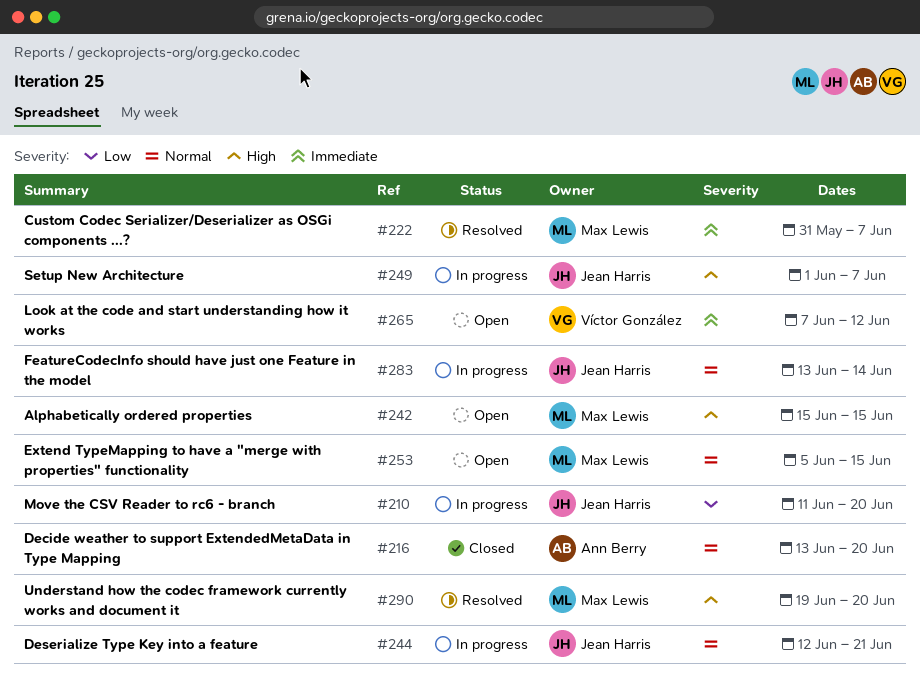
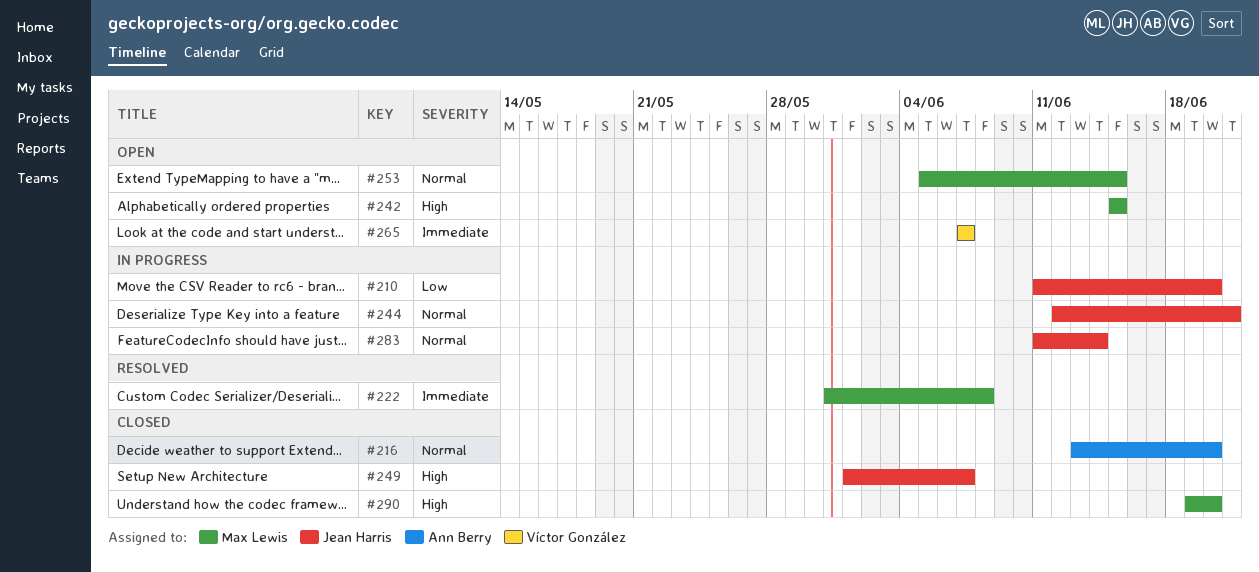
#222, due: Jun 7 -> Jun 8
#249, status: In progress -> Closed
#265, due: Jun 12 -> Jun 7
#283, start: Jun 13 -> Jun 11
#290, status: Resolved -> Closed

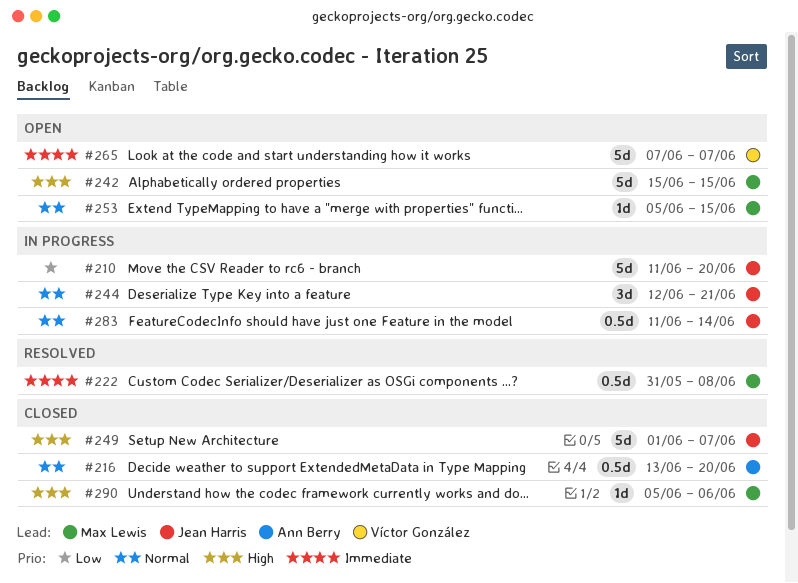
#290, start: Jun 19 -> Jun 5
#290, due: Jun 20 -> Jun 6

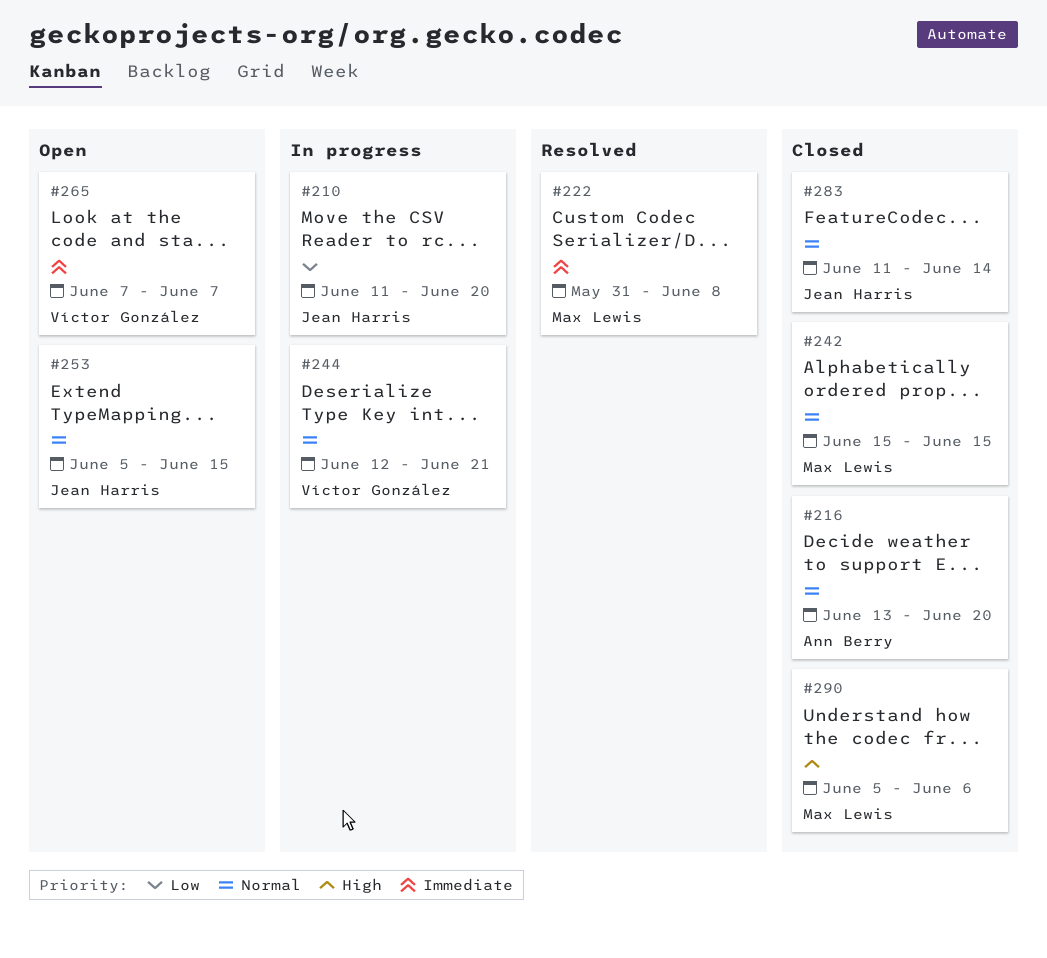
#242, status: Open -> Closed
#242, priority: High -> Normal
#244, owner: Jean Harris -> Víctor González
#249: present -> none
#253, owner: Max Lewis -> Jean Harris
#283, status: In progress -> Closed

